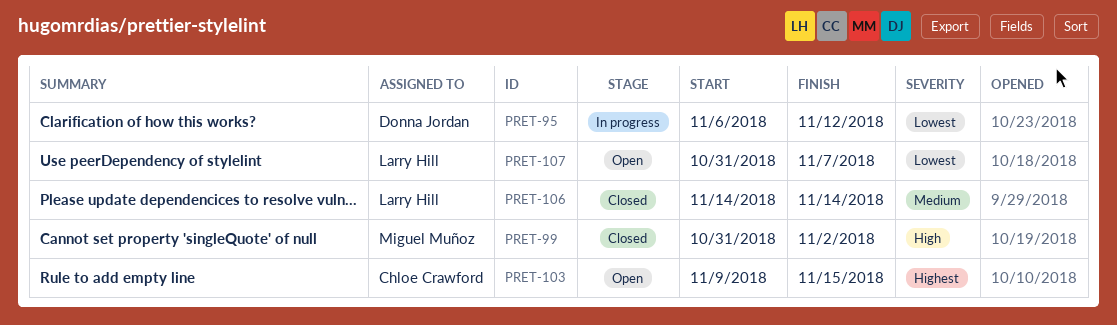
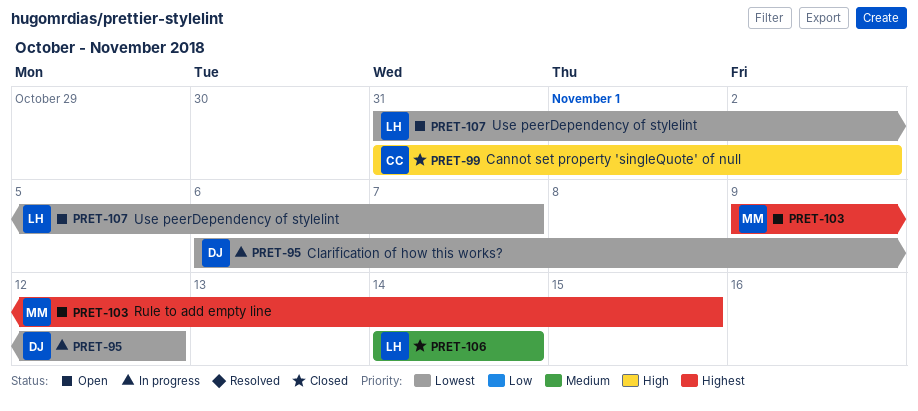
PRET-99, owner: Miguel Muñoz -> Chloe Crawford
PRET-103, owner: Chloe Crawford -> Miguel Muñoz

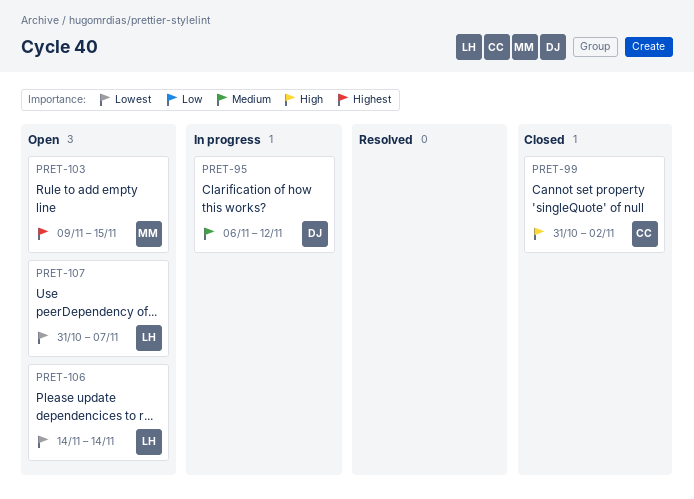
PRET-95, priority: Lowest -> Medium
PRET-106, status: Closed -> Open
PRET-106, priority: Medium -> Lowest

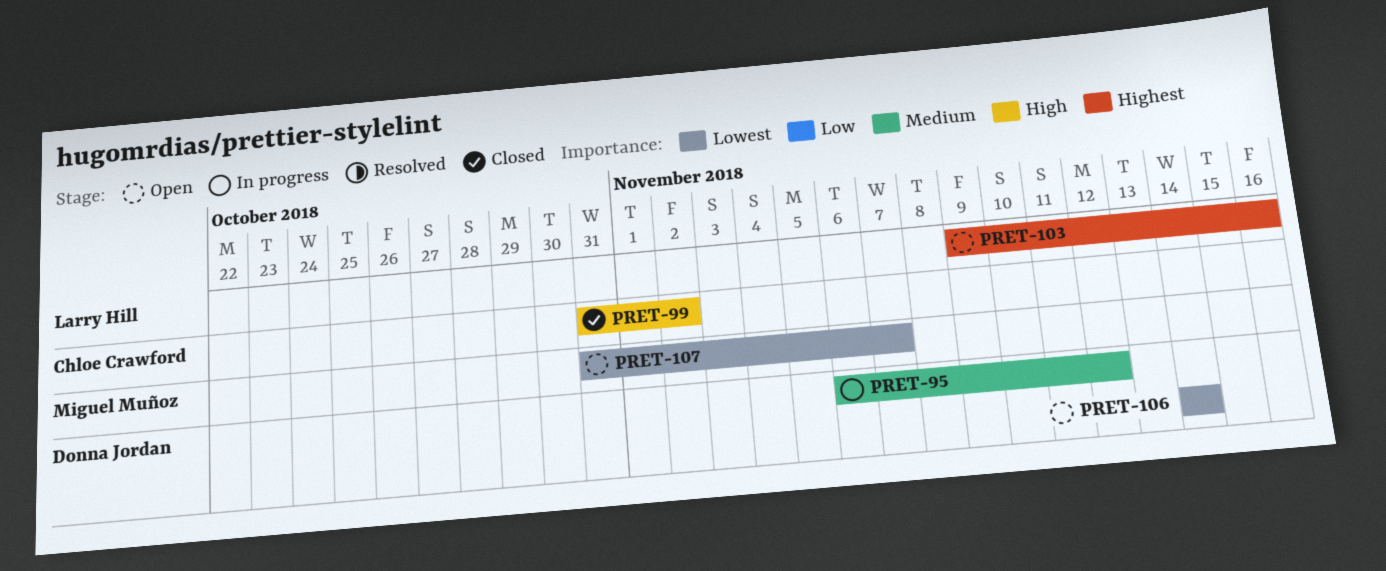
PRET-103, owner: Miguel Muñoz -> Larry Hill
PRET-103, due: Nov 15 -> Nov 16
PRET-106, owner: Larry Hill -> Donna Jordan
PRET-107, owner: Larry Hill -> Miguel Muñoz

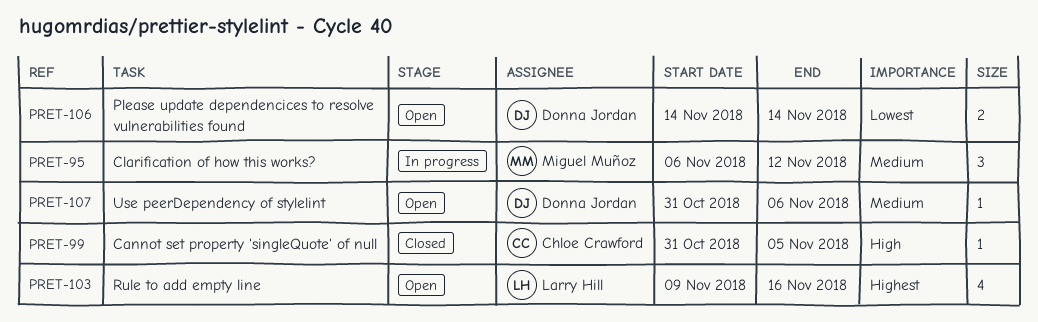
PRET-95, owner: Donna Jordan -> Miguel Muñoz
PRET-99, due: Nov 2 -> Nov 5
PRET-107, owner: Miguel Muñoz -> Donna Jordan
PRET-107, priority: Lowest -> Medium
PRET-107, due: Nov 7 -> Nov 6

